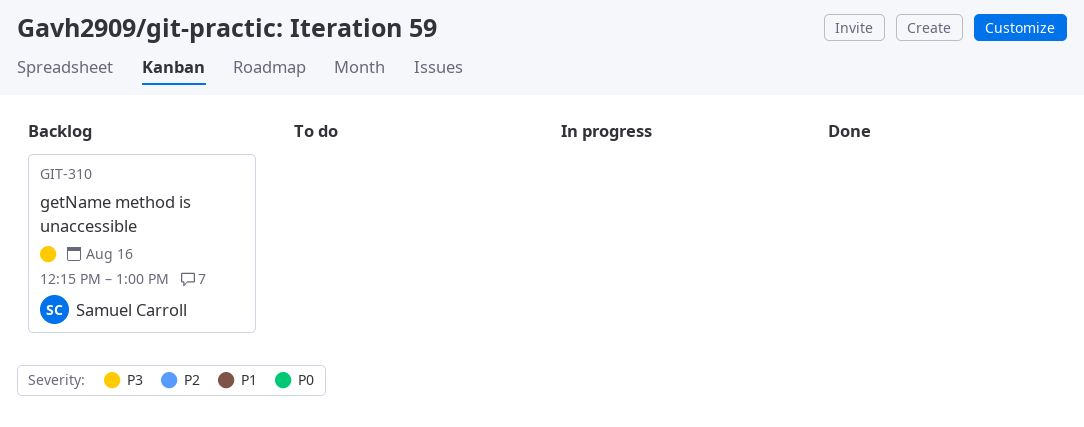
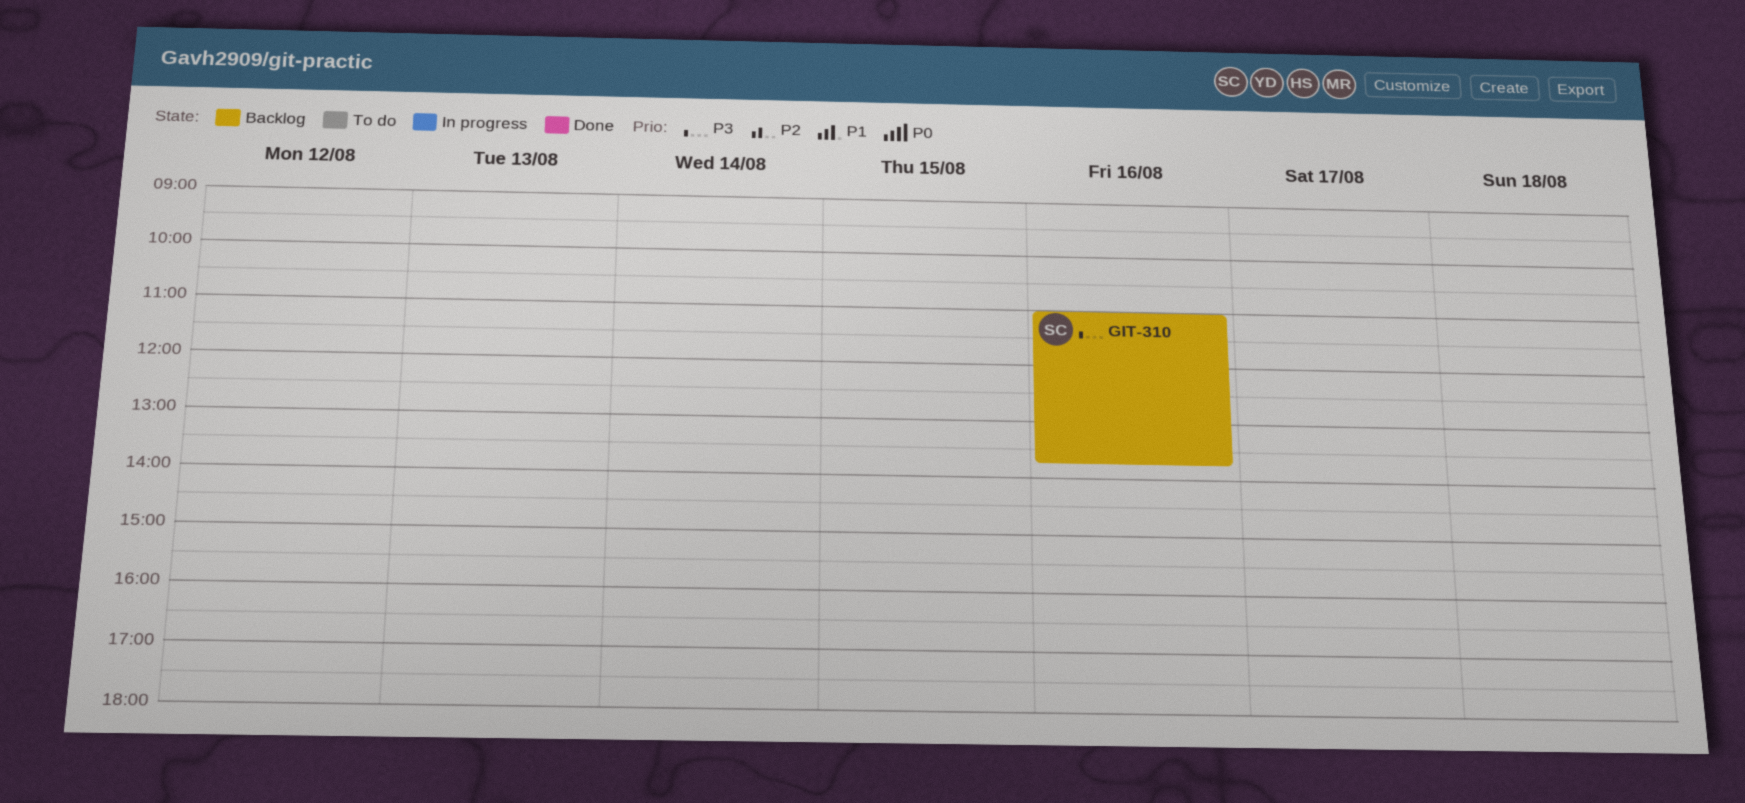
GIT-310, begins: 12:15 -> 11:00
GIT-310, ends: 13:00 -> 13:45

